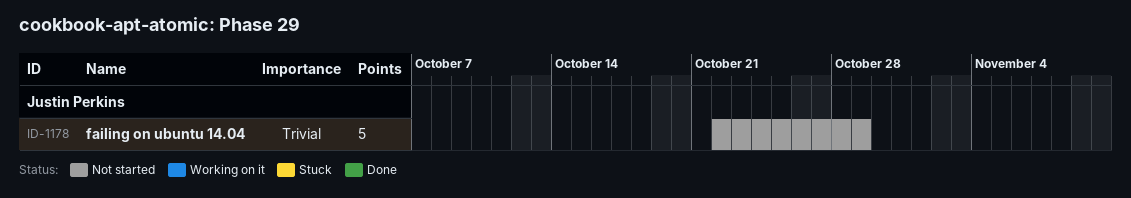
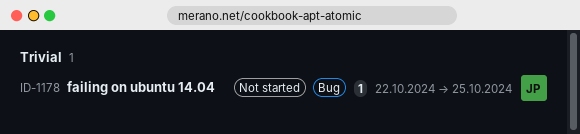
ID-1178, estimate: 5 -> 1
ID-1178, due: Oct 29 -> Oct 25

